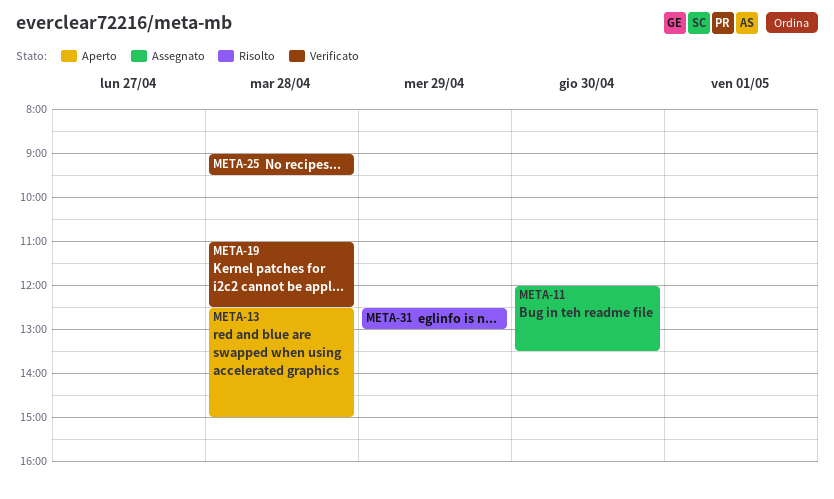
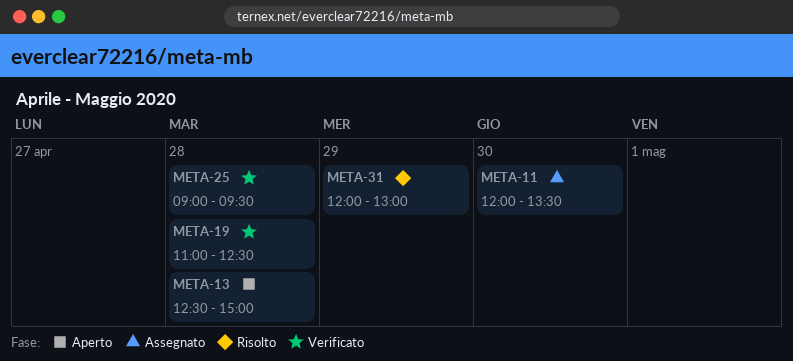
META-31, begins: 12:30 -> 12:00

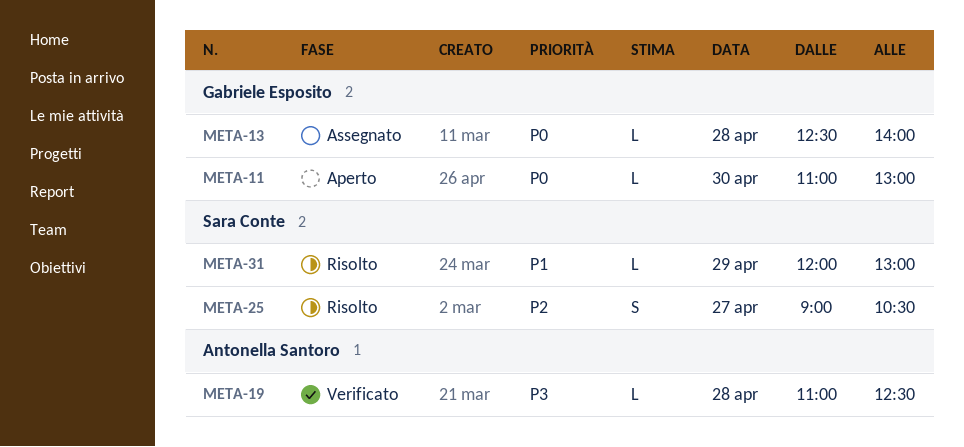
META-11, status: Assegnato -> Aperto
META-11, begins: 12:00 -> 11:00
META-11, ends: 13:30 -> 13:00
META-13, status: Aperto -> Assegnato
META-13, ends: 15:00 -> 14:00
META-25, status: Verificato -> Risolto
META-25, day: Apr 28 -> Apr 27
META-25, ends: 09:30 -> 10:30

